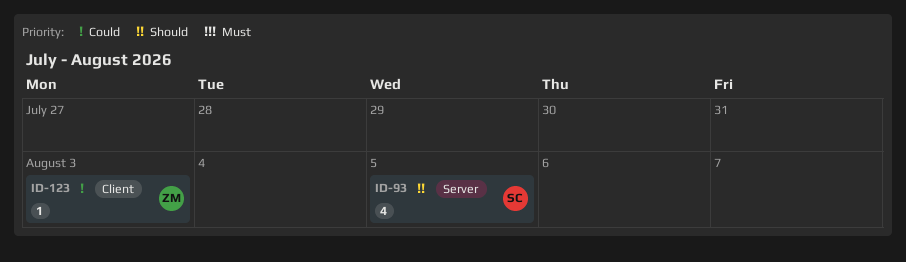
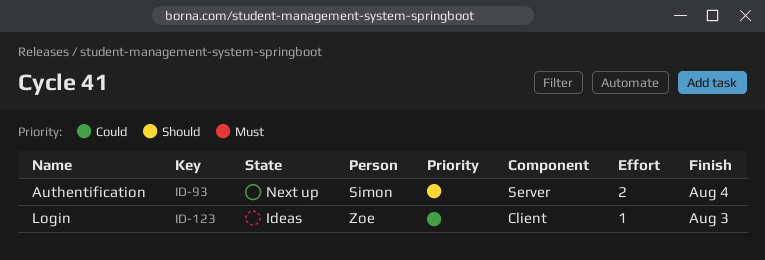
ID-93, estimate: 4 -> 2
ID-93, due: Aug 5 -> Aug 4

